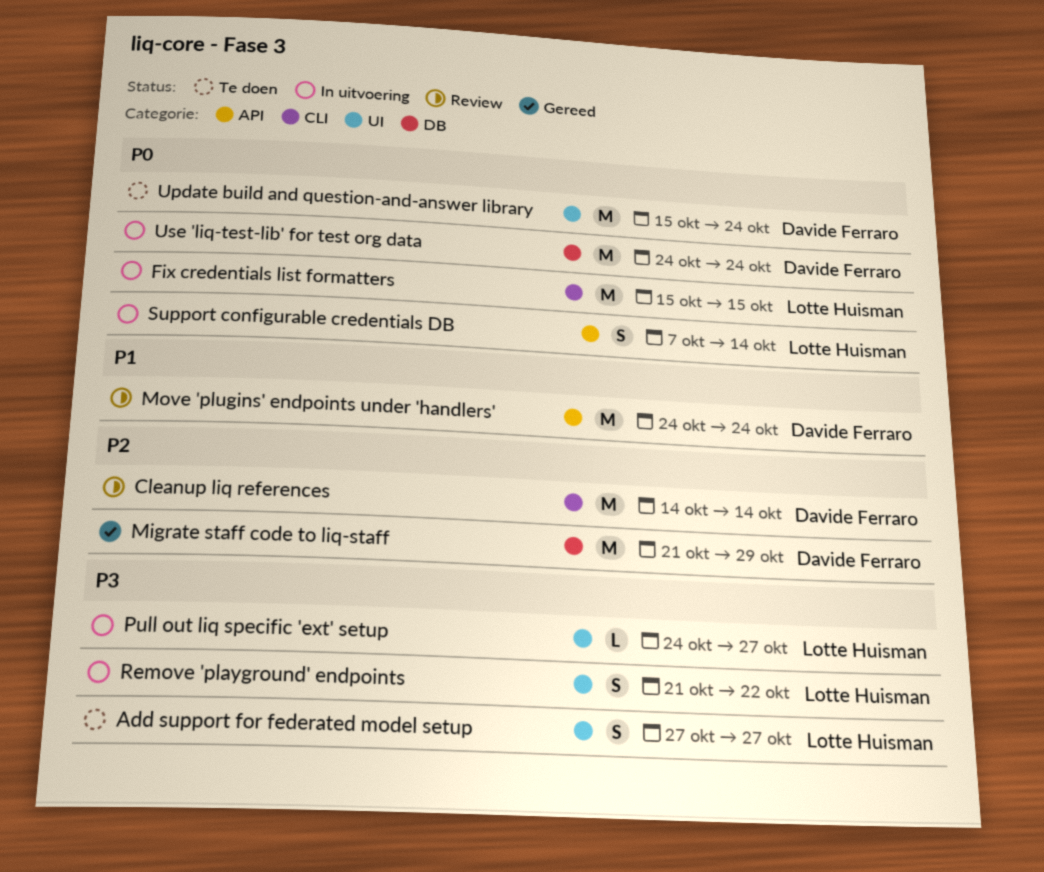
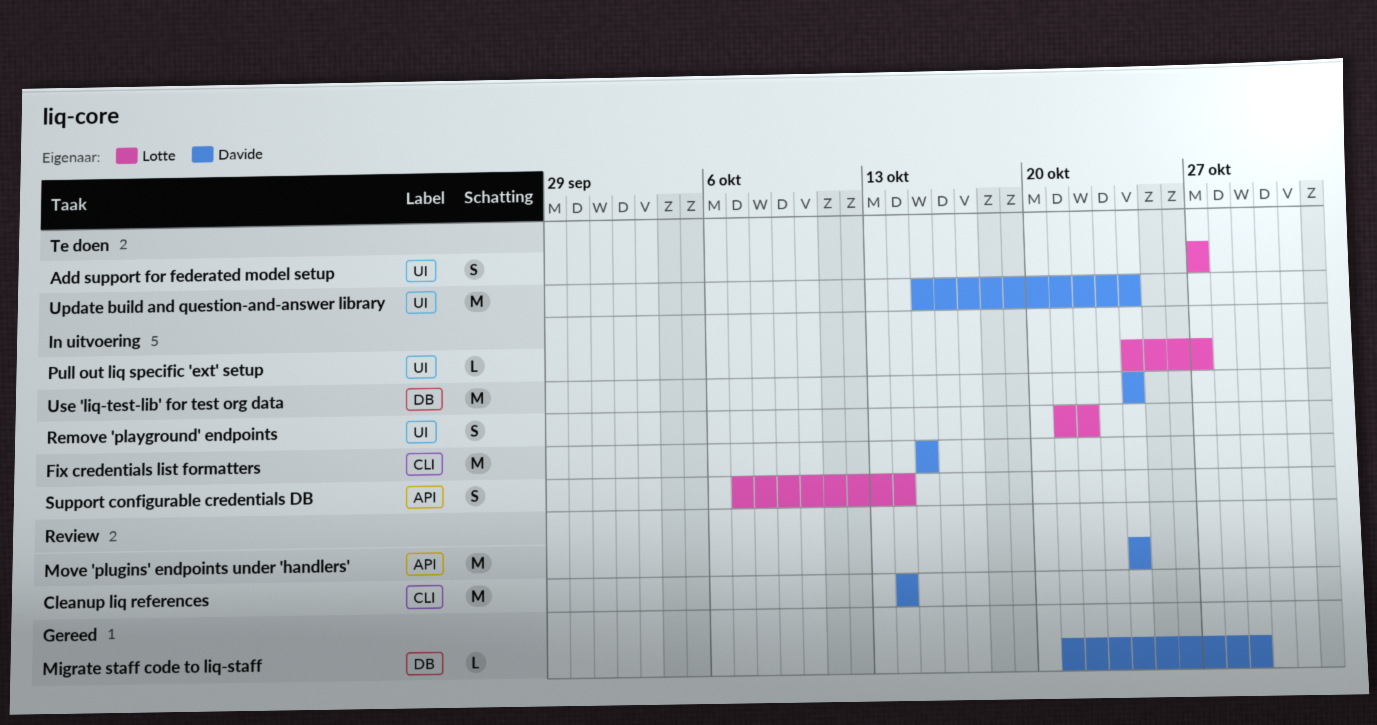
Fix credentials list formatters, owner: Lotte Huisman -> Davide Ferraro
Migrate staff code to liq-staff, estimate: M -> L

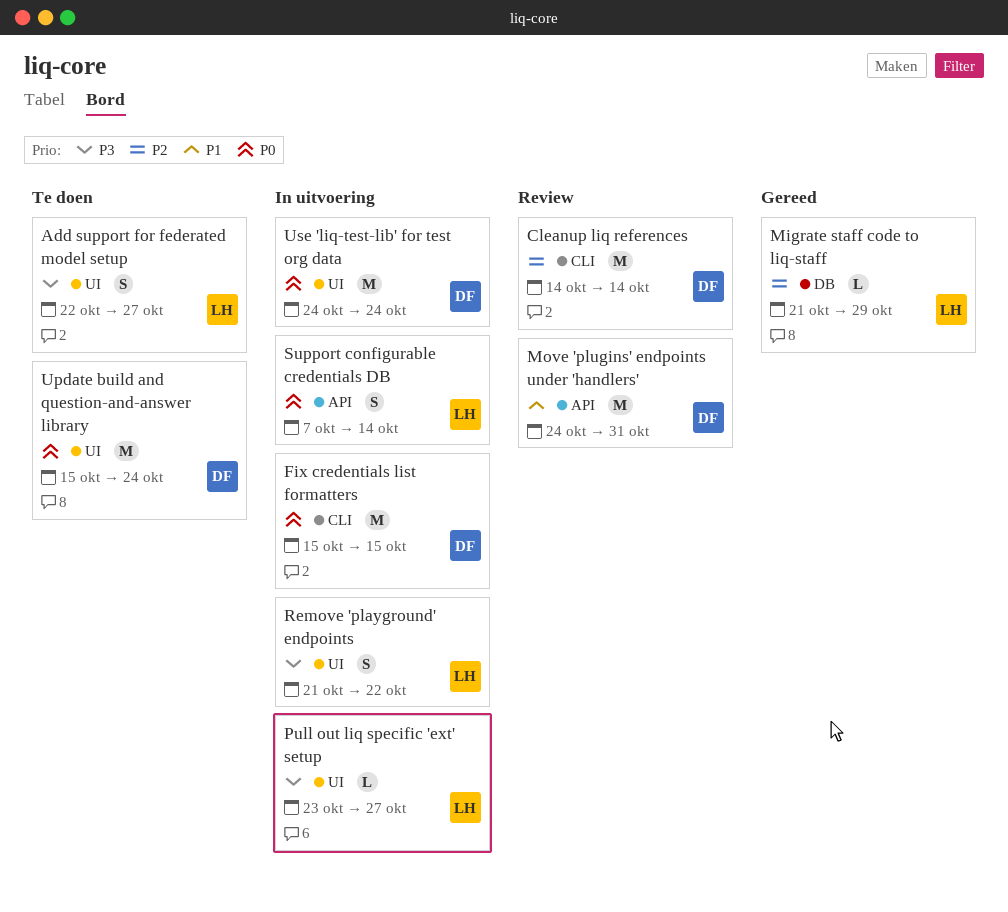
Add support for federated model setup, start: Oct 27 -> Oct 22
Migrate staff code to liq-staff, owner: Davide -> Lotte
Move 'plugins' endpoints under 'handlers', due: Oct 24 -> Oct 31
Pull out liq specific 'ext' setup, start: Oct 24 -> Oct 23
Use 'liq-test-lib' for test org data, label: DB -> UI

